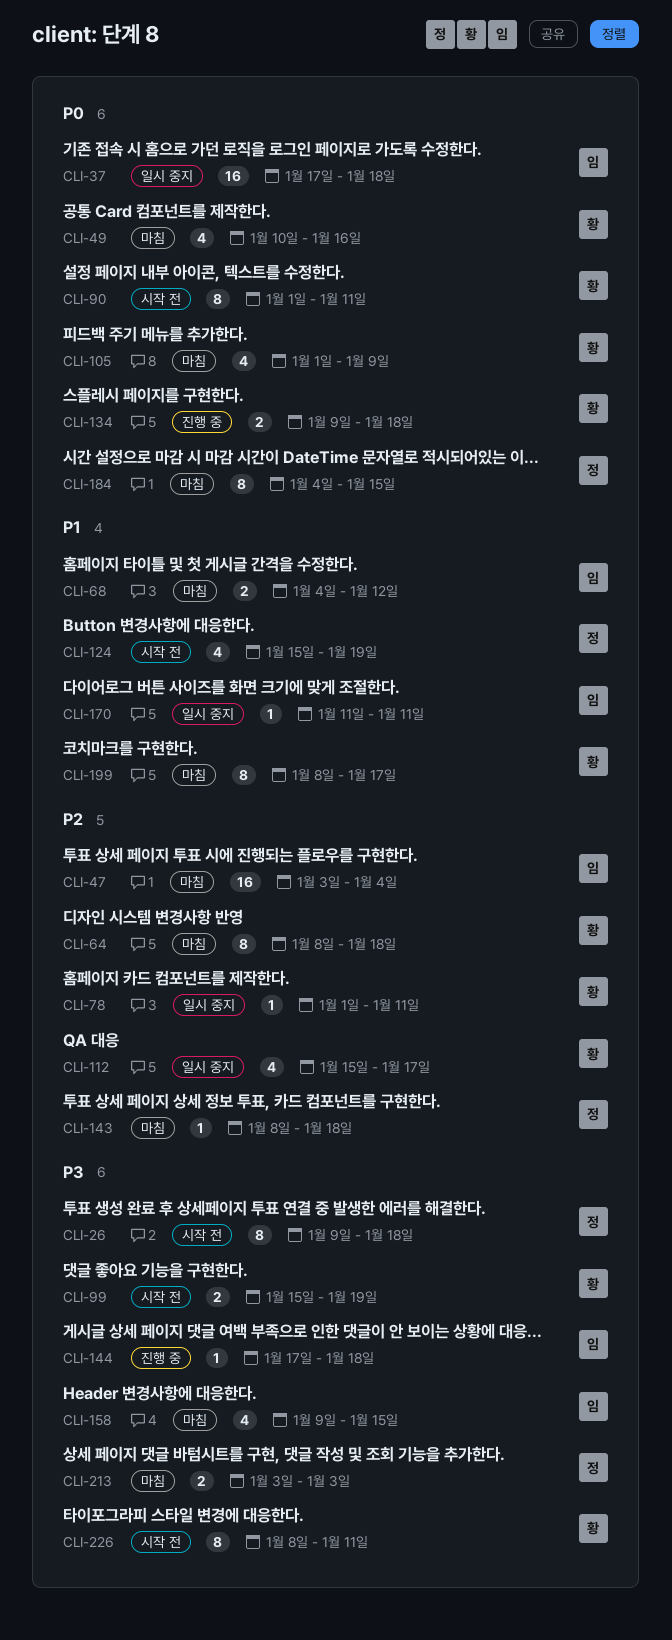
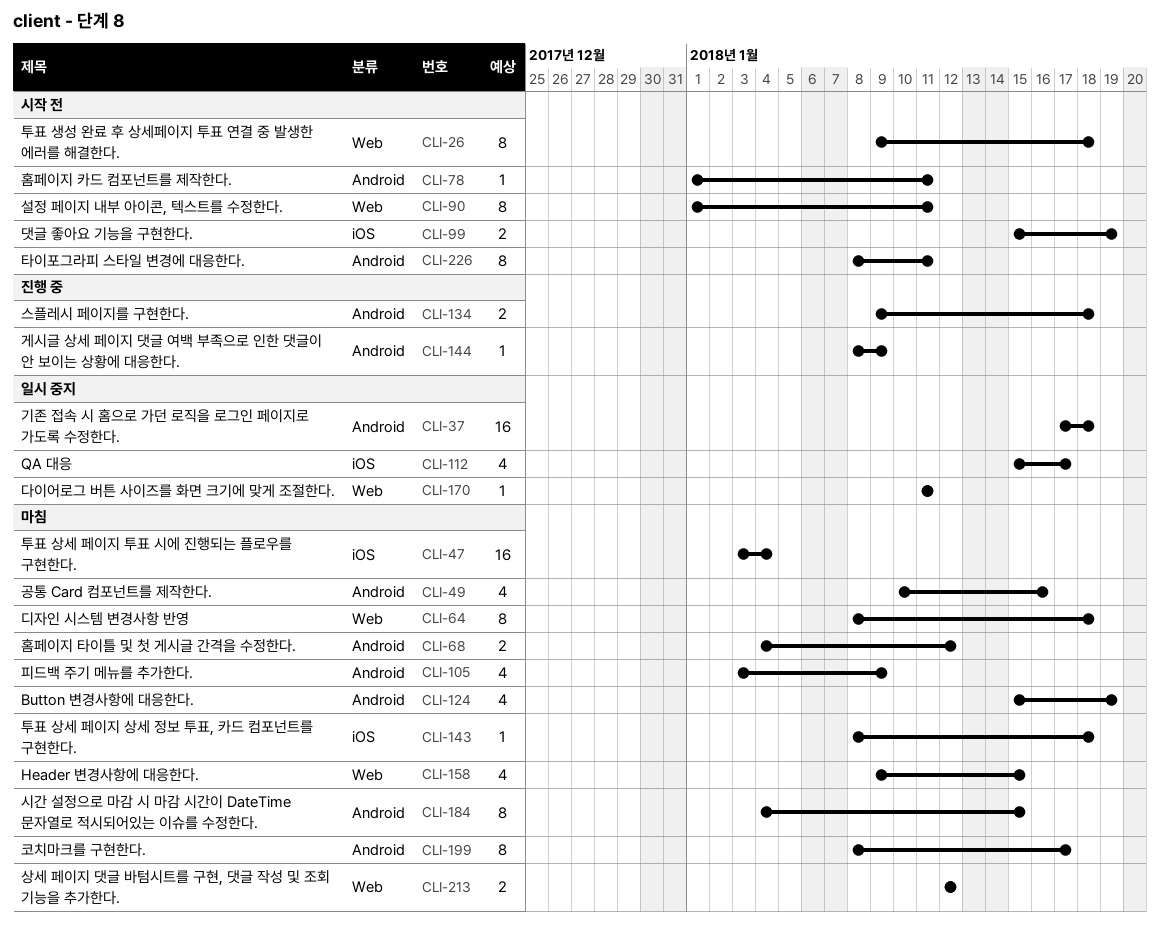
CLI-78, status: 일시 중지 -> 시작 전
CLI-105, start: Jan 1 -> Jan 3
CLI-124, status: 시작 전 -> 마침
CLI-144, start: Jan 17 -> Jan 8
CLI-144, due: Jan 18 -> Jan 9
CLI-213, start: Jan 3 -> Jan 12
CLI-213, due: Jan 3 -> Jan 12

